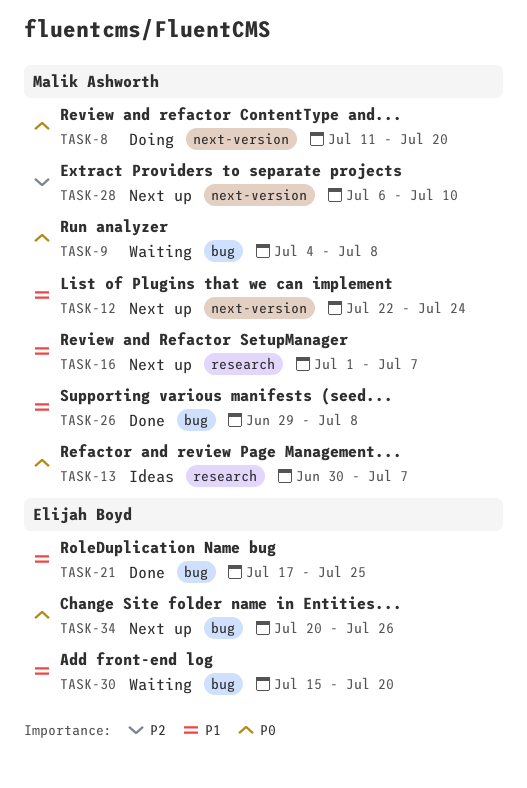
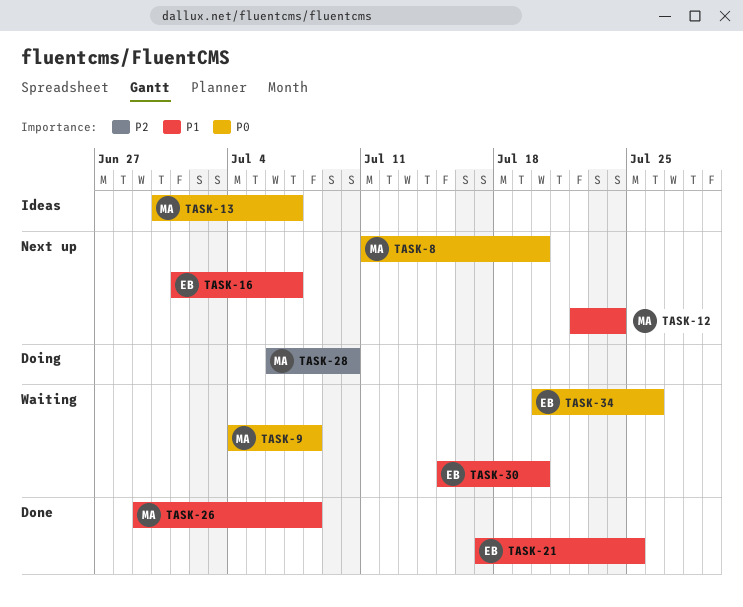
TASK-8, status: Doing -> Next up
TASK-16, owner: Malik Ashworth -> Elijah Boyd
TASK-28, status: Next up -> Doing
TASK-34, status: Next up -> Waiting

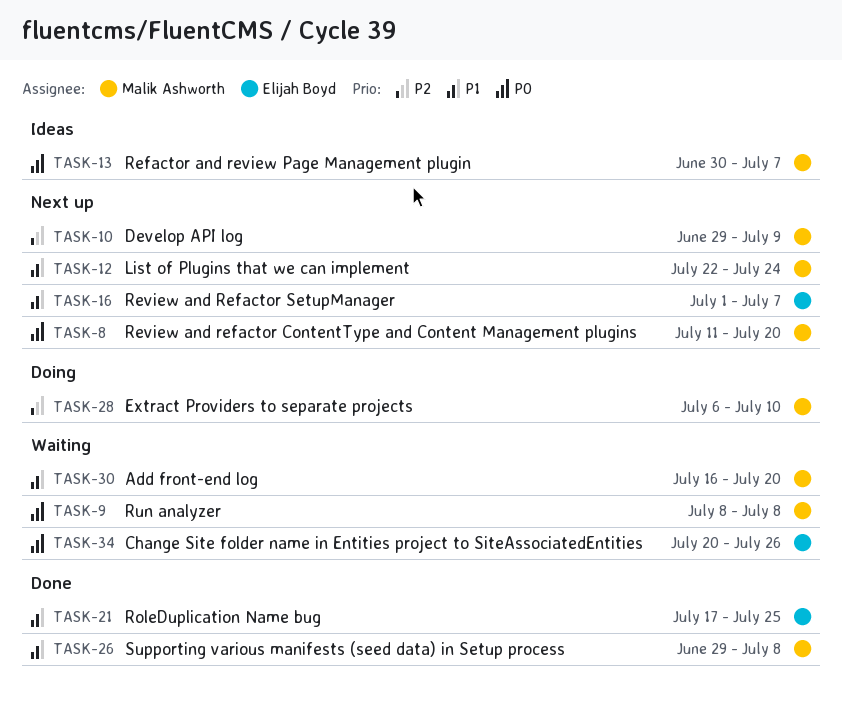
TASK-9, start: Jul 4 -> Jul 8
TASK-10: none -> present
TASK-30, owner: Elijah Boyd -> Malik Ashworth
TASK-30, start: Jul 15 -> Jul 16

